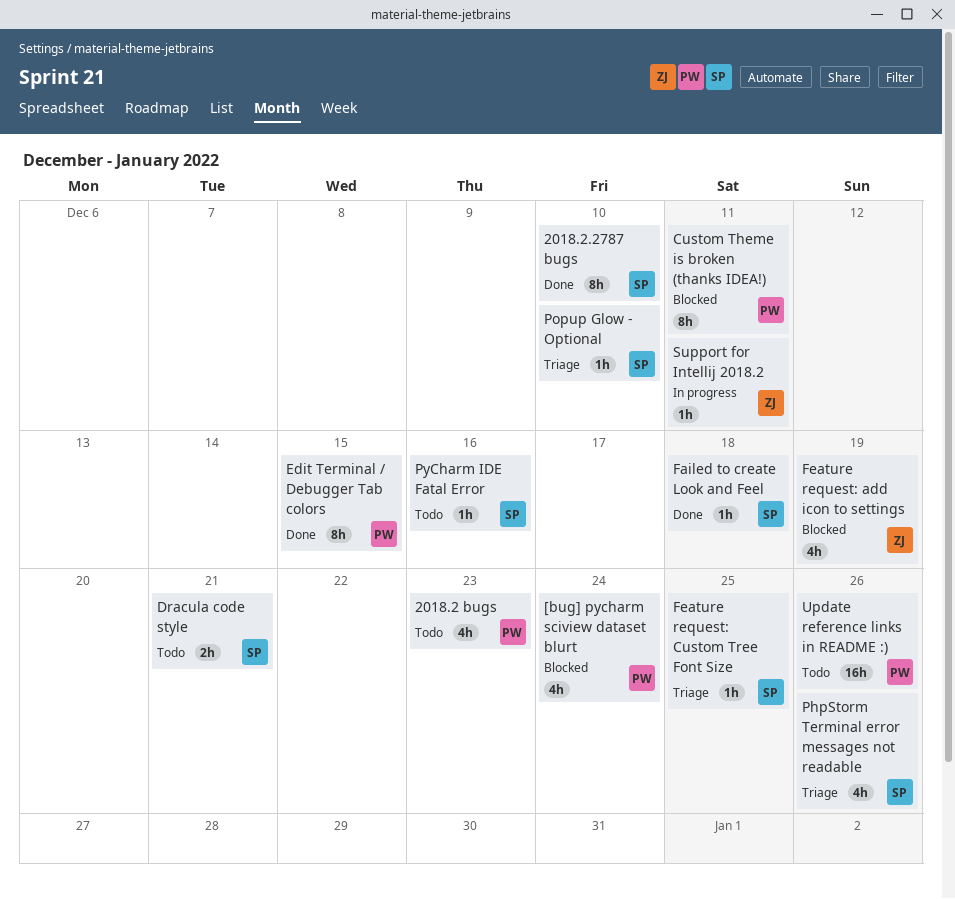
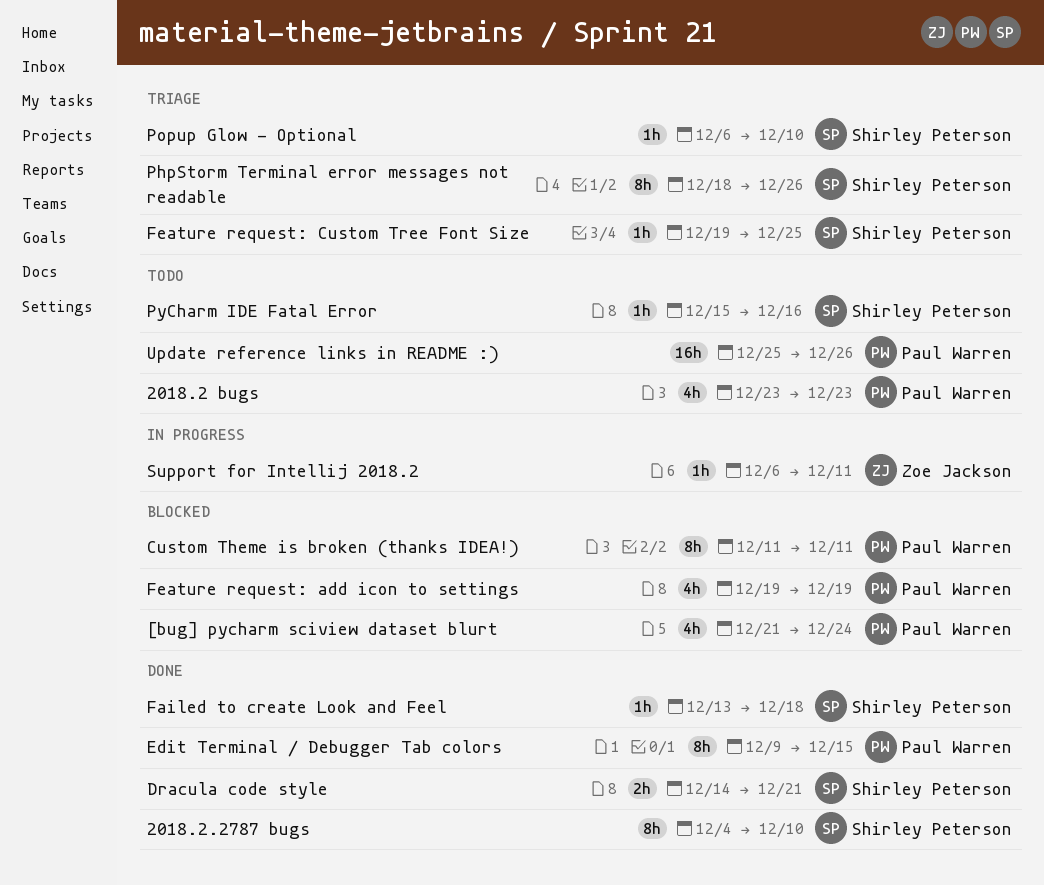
Dracula code style, status: Todo -> Done
Feature request: add icon to settings, owner: Zoe Jackson -> Paul Warren
PhpStorm Terminal error messages not readable, estimate: 4h -> 8h

